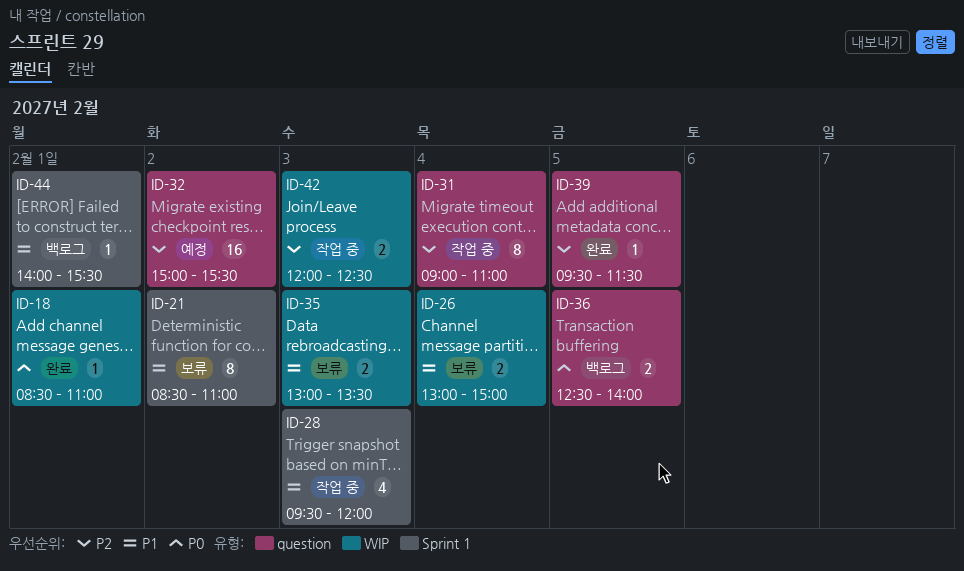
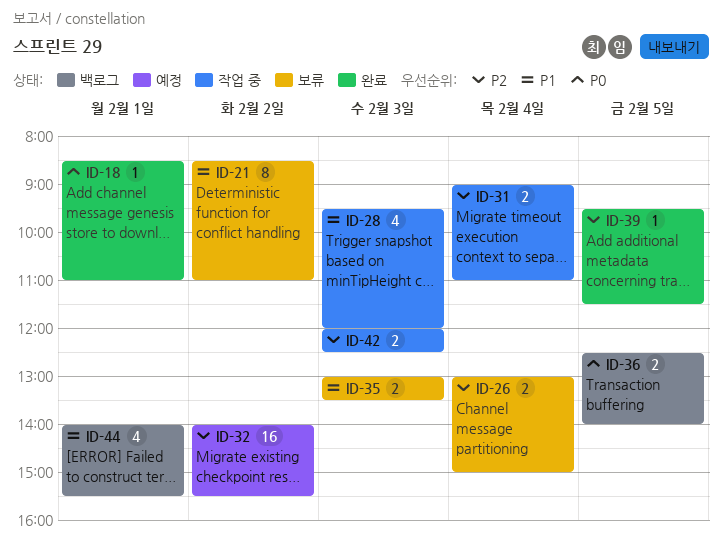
ID-26, priority: P1 -> P2
ID-31, estimate: 8 -> 2
ID-32, begins: 15:00 -> 14:00
ID-44, estimate: 1 -> 4

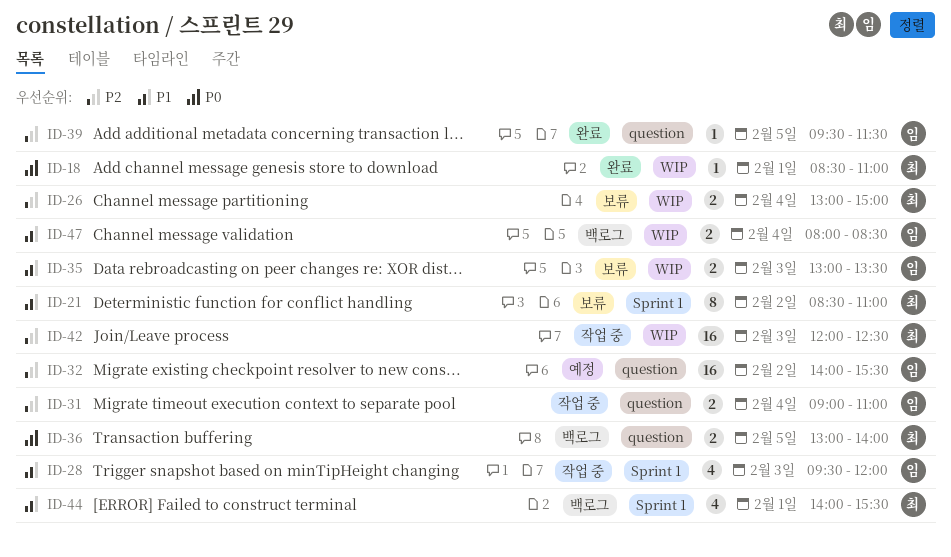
ID-36, begins: 12:30 -> 13:00
ID-42, estimate: 2 -> 16
ID-47: none -> present

